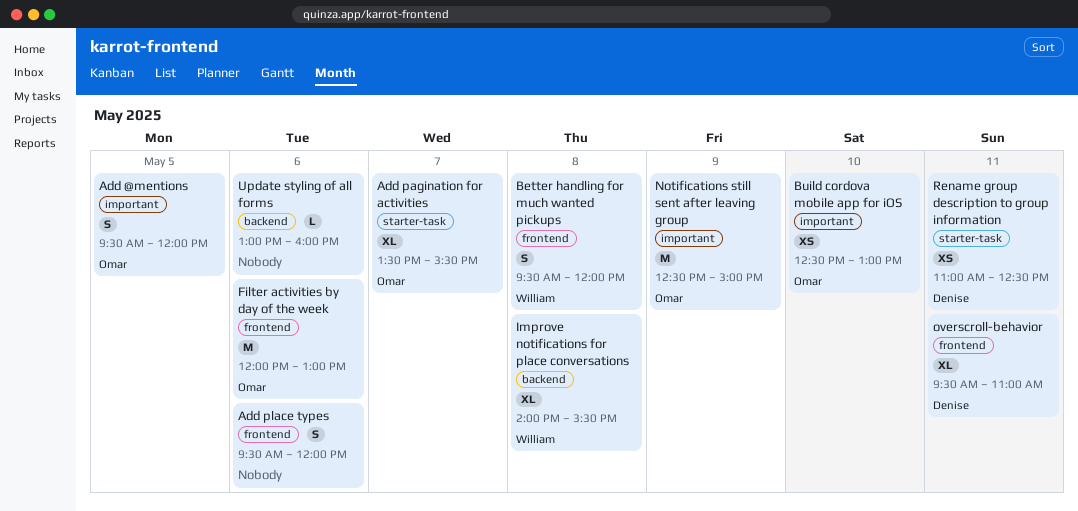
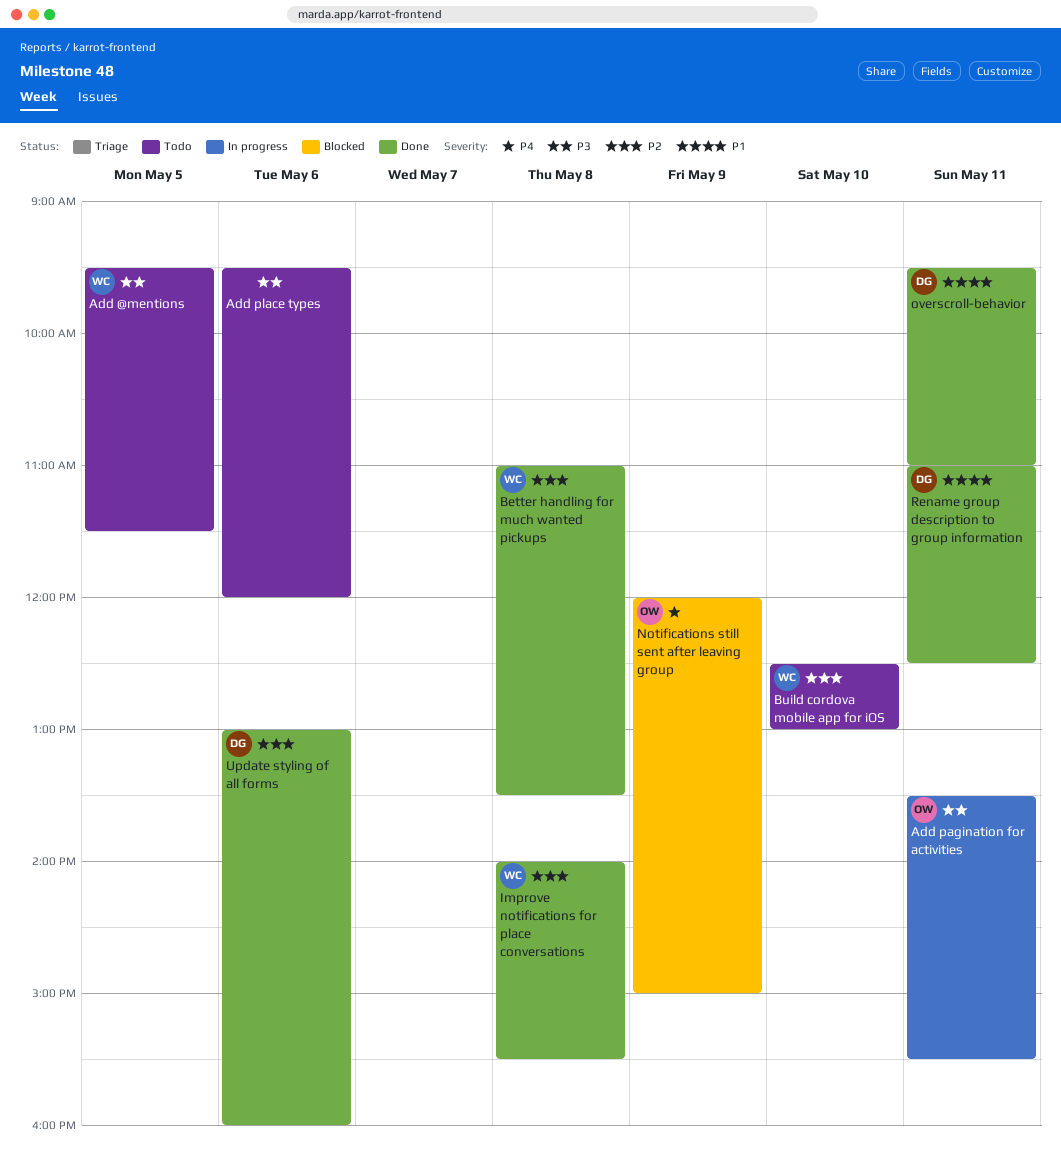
Add @mentions, owner: Omar -> William
Add @mentions, ends: 12:00 -> 11:30
Add pagination for activities, day: May 7 -> May 11
Better handling for much wanted pickups, begins: 09:30 -> 11:00
Better handling for much wanted pickups, ends: 12:00 -> 13:30
Build cordova mobile app for iOS, owner: Omar -> William
Filter activities by day of the week: present -> none
Notifications still sent after leaving group, begins: 12:30 -> 12:00
Update styling of all forms, owner: none -> Denise

